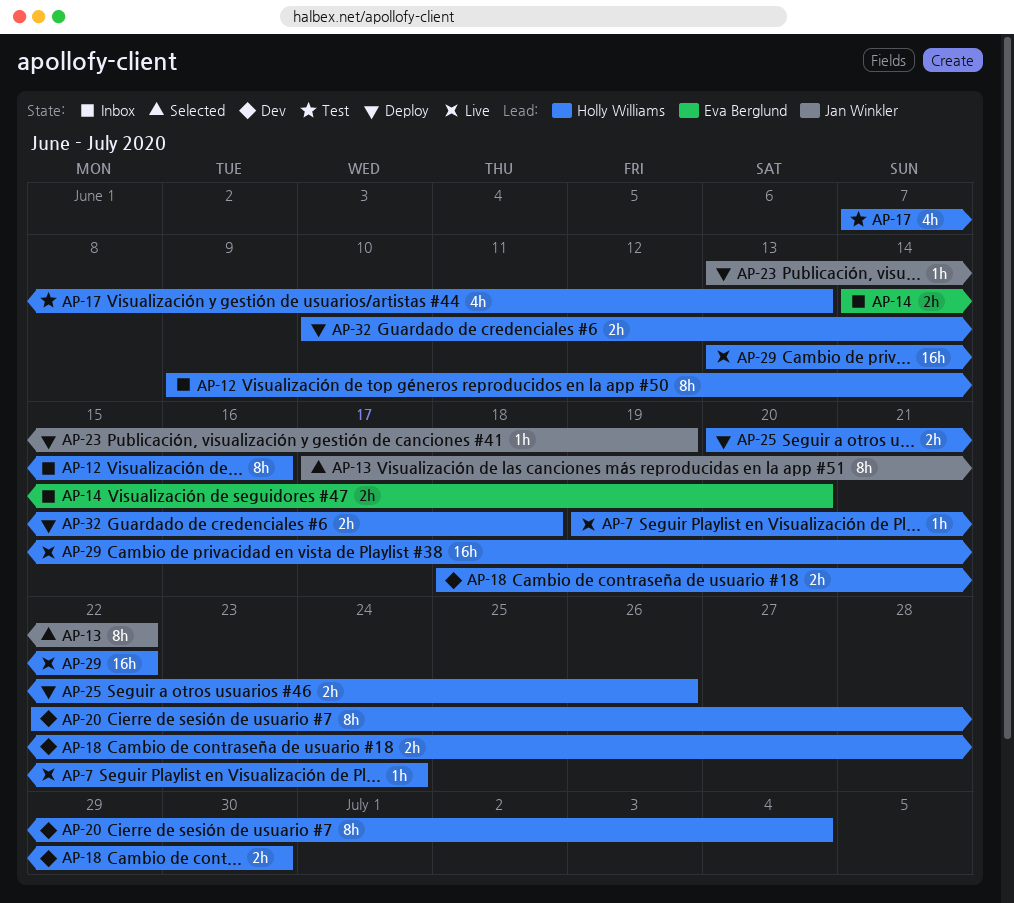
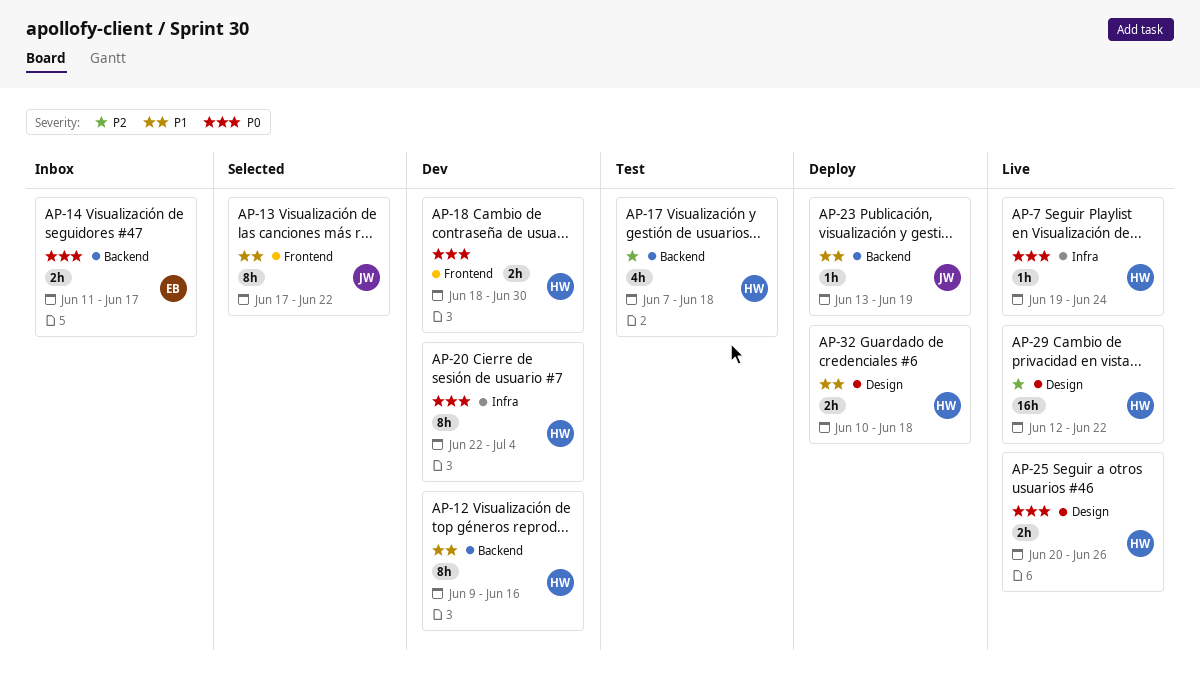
AP-12, status: Inbox -> Dev
AP-14, start: Jun 14 -> Jun 11
AP-14, due: Jun 20 -> Jun 17
AP-17, due: Jun 13 -> Jun 18
AP-25, status: Deploy -> Live
AP-29, start: Jun 13 -> Jun 12

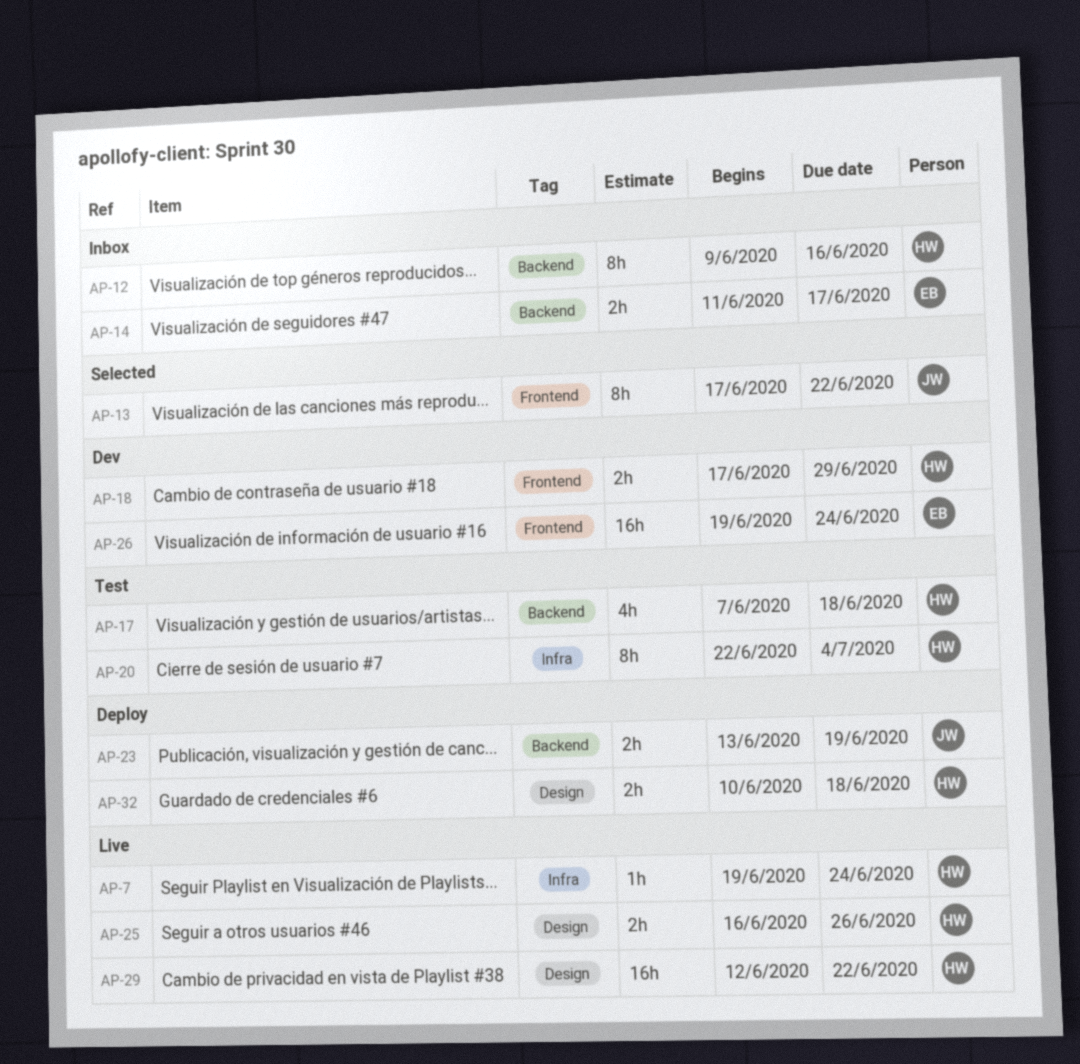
AP-12, status: Dev -> Inbox
AP-18, start: Jun 18 -> Jun 17
AP-18, due: Jun 30 -> Jun 29
AP-20, status: Dev -> Test
AP-23, estimate: 1h -> 2h
AP-25, start: Jun 20 -> Jun 16
AP-26: none -> present

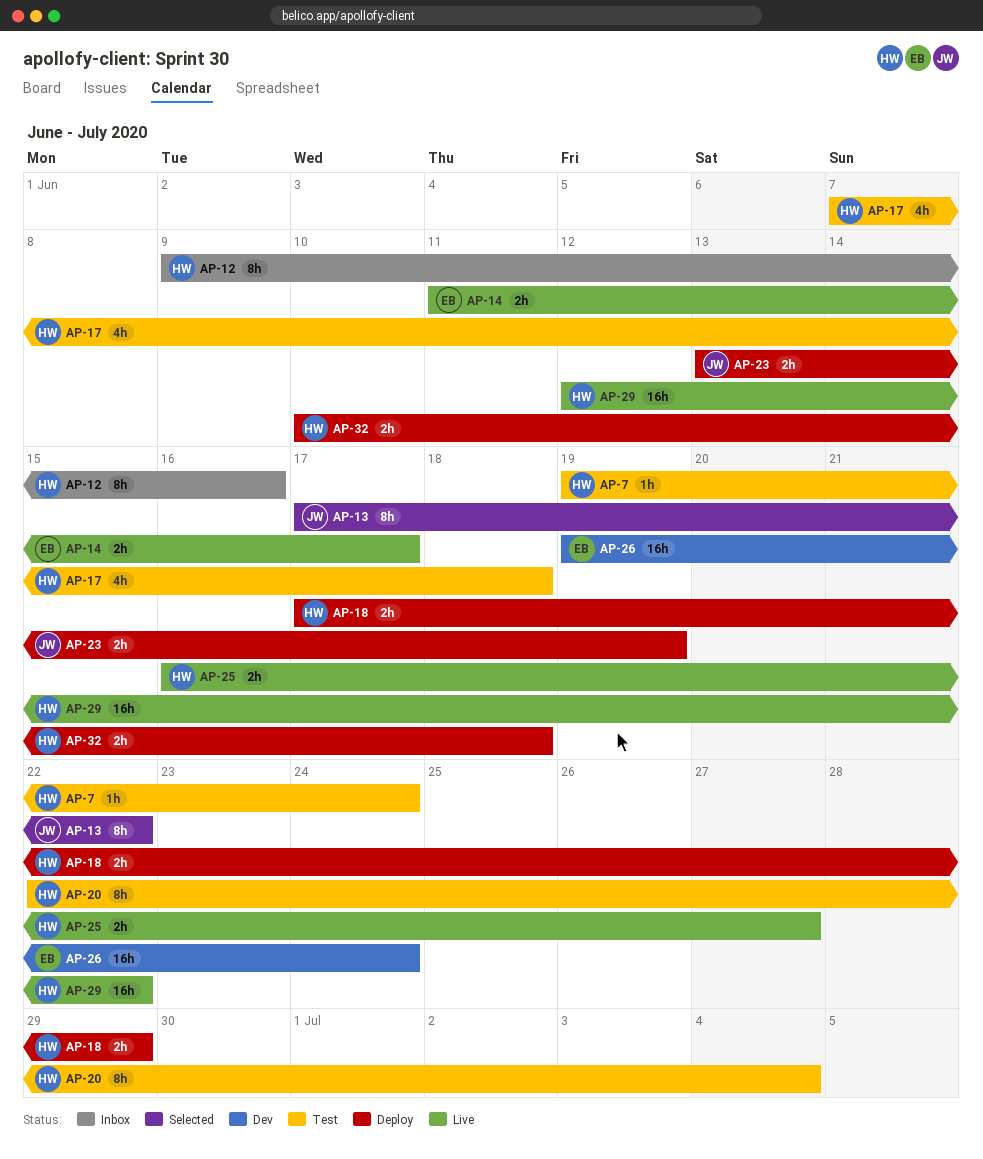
AP-7, status: Live -> Test
AP-14, status: Inbox -> Live
AP-18, status: Dev -> Deploy
AP-25, due: Jun 26 -> Jun 27

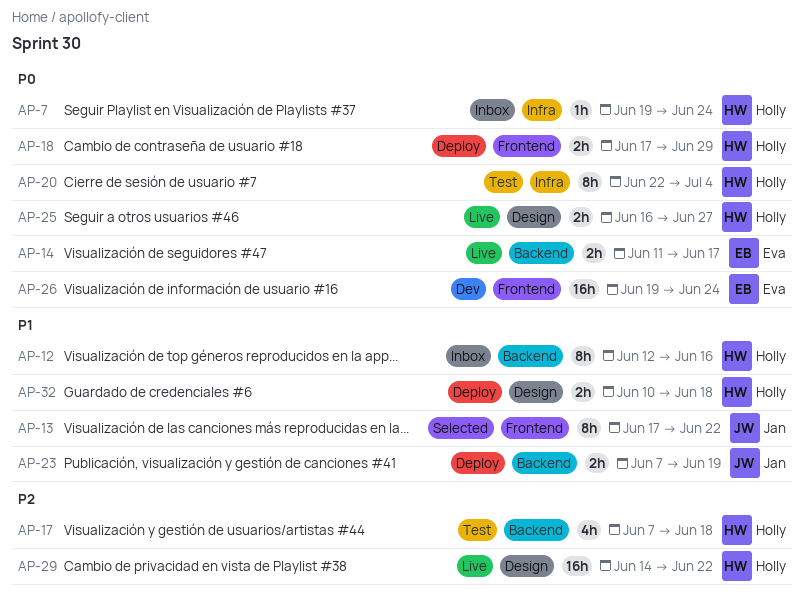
AP-7, status: Test -> Inbox
AP-12, start: Jun 9 -> Jun 12
AP-23, start: Jun 13 -> Jun 7
AP-29, start: Jun 12 -> Jun 14

